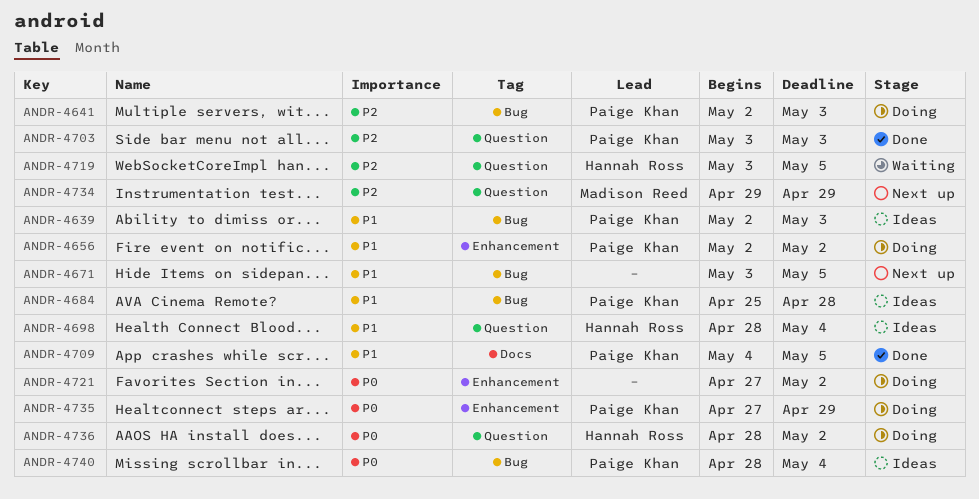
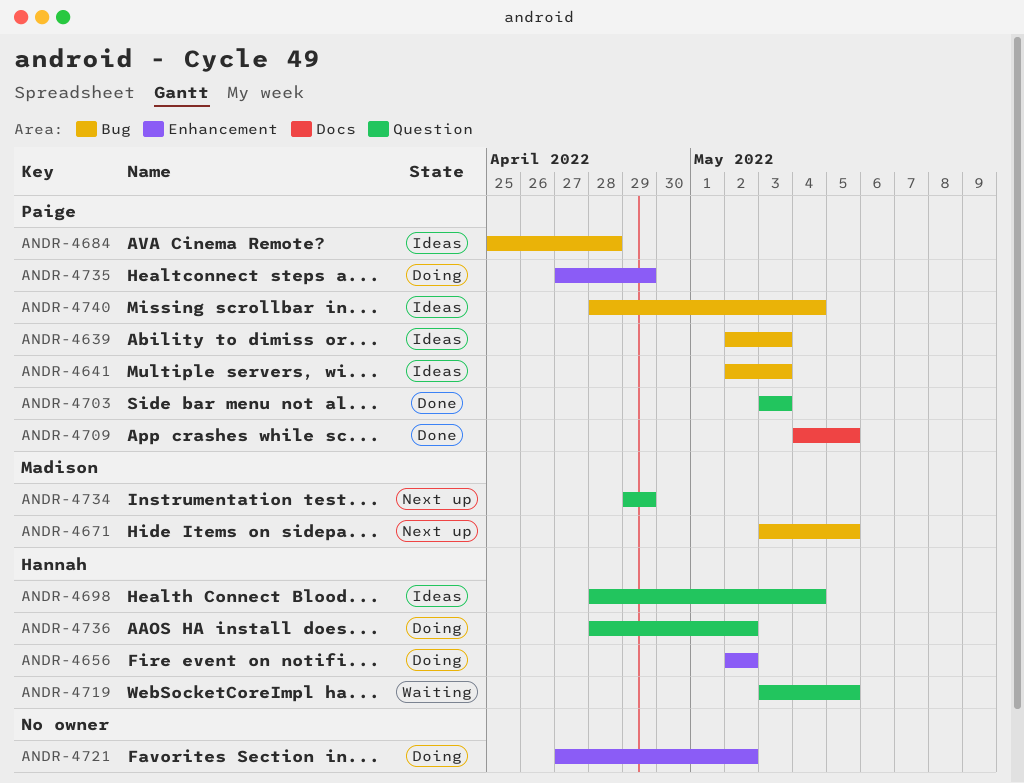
ANDR-4641, status: Doing -> Ideas
ANDR-4656, owner: Paige Khan -> Hannah Ross
ANDR-4671, owner: none -> Madison Reed

